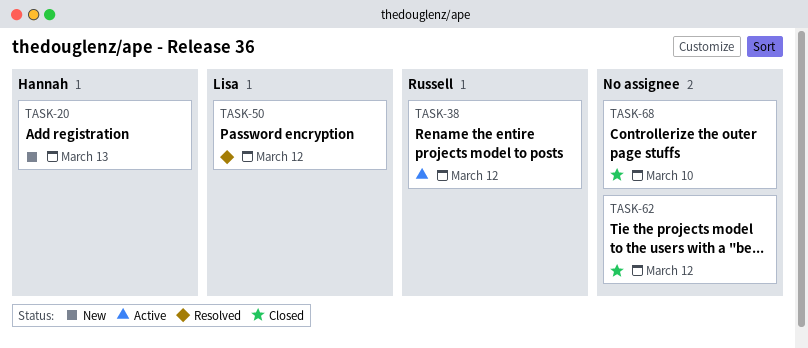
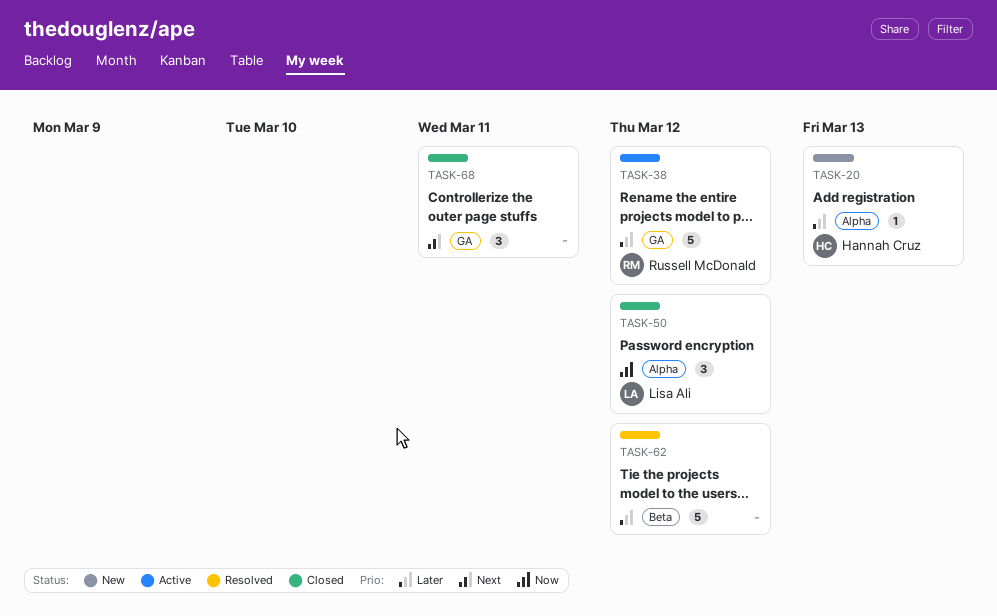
TASK-50, status: Resolved -> Closed
TASK-62, status: Closed -> Resolved
TASK-68, due: Mar 10 -> Mar 11

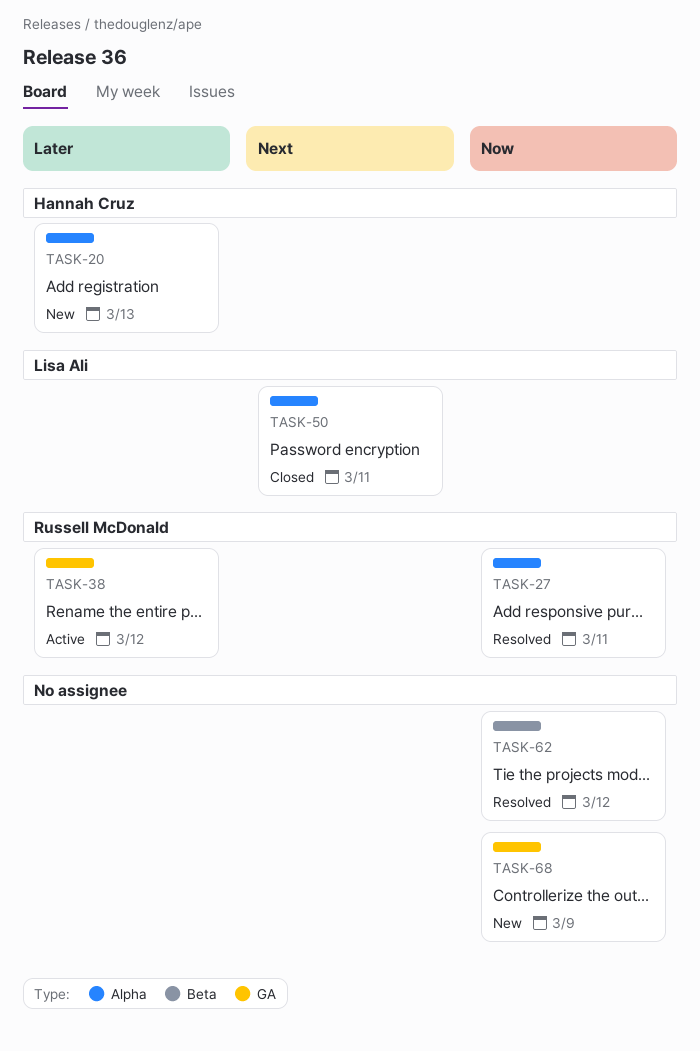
TASK-27: none -> present
TASK-50, priority: Now -> Next
TASK-50, due: Mar 12 -> Mar 11
TASK-62, priority: Later -> Now
TASK-68, status: Closed -> New
TASK-68, priority: Next -> Now
TASK-68, due: Mar 11 -> Mar 9

